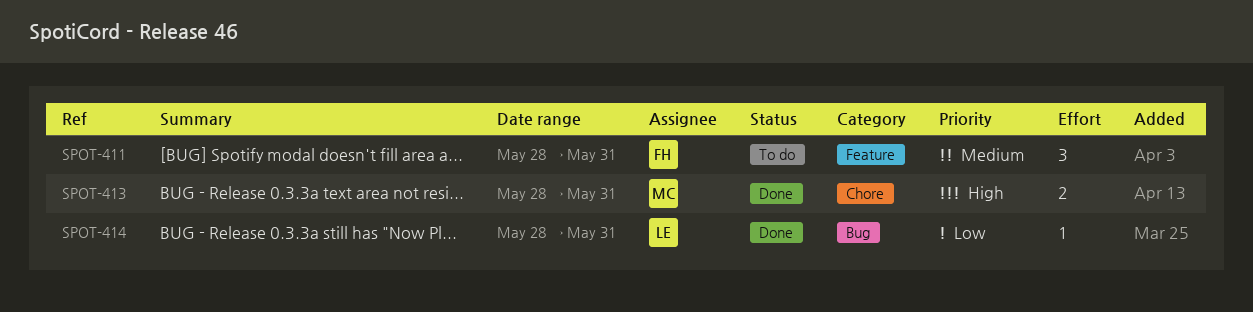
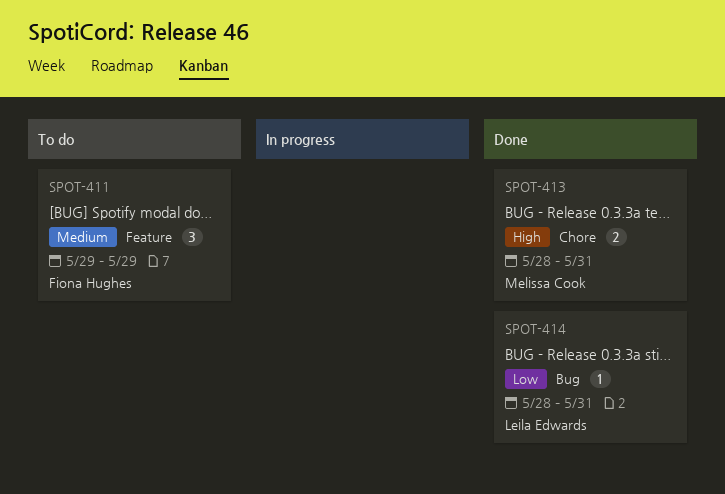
SPOT-411, start: May 28 -> May 29
SPOT-411, due: May 31 -> May 29

